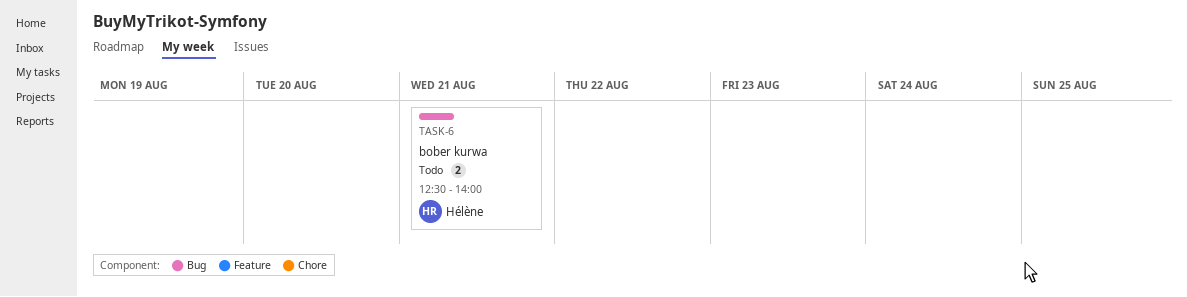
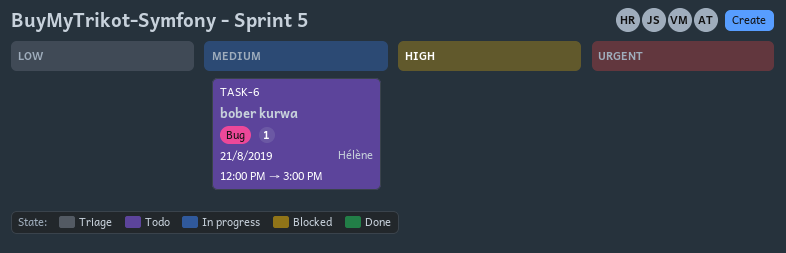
TASK-6, estimate: 2 -> 1
TASK-6, begins: 12:30 -> 12:00
TASK-6, ends: 14:00 -> 15:00

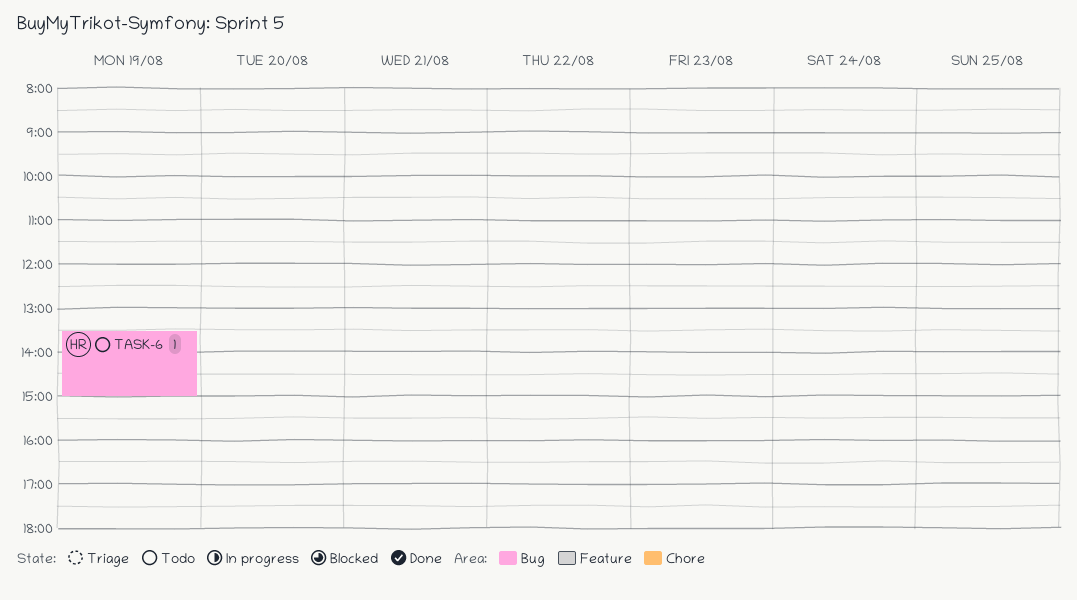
TASK-6, day: Aug 21 -> Aug 19
TASK-6, begins: 12:00 -> 13:30

